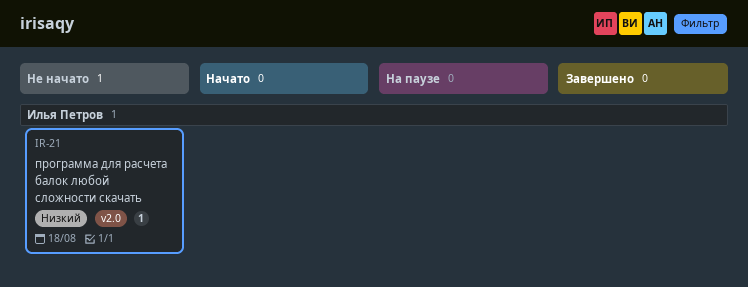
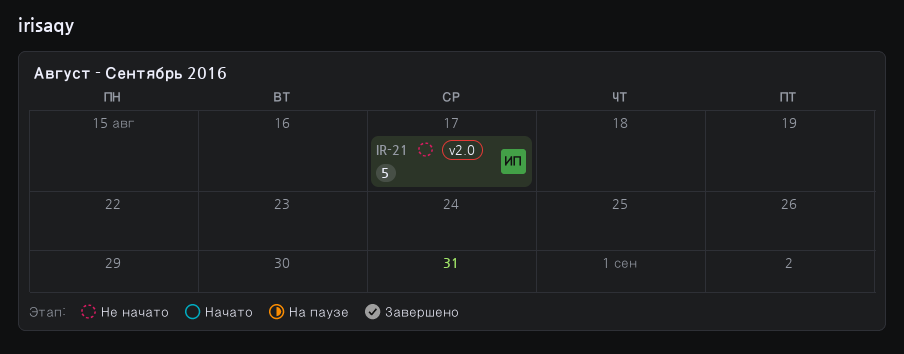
IR-21, estimate: 1 -> 5
IR-21, due: Aug 18 -> Aug 17

